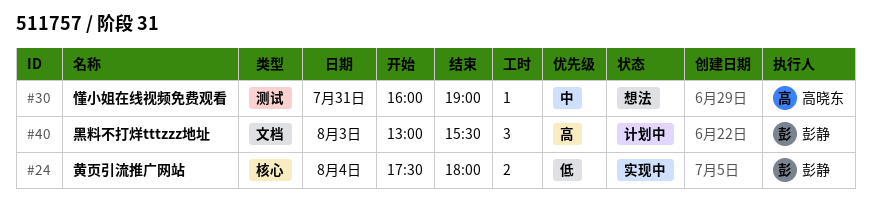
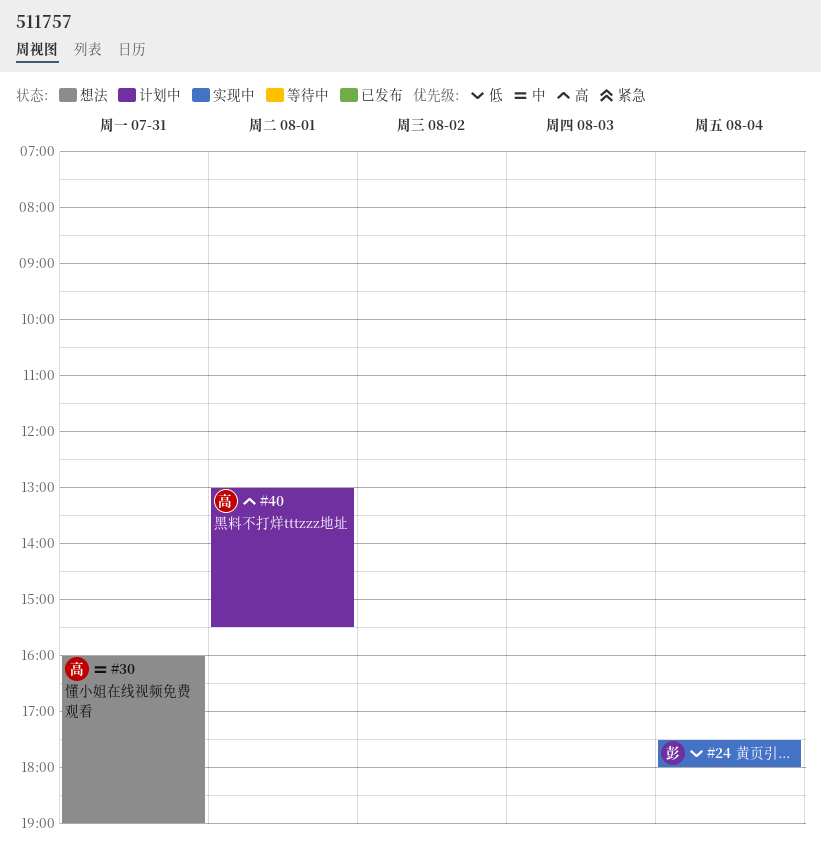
#40, owner: 彭静 -> 高晓东
#40, day: Aug 3 -> Aug 1

